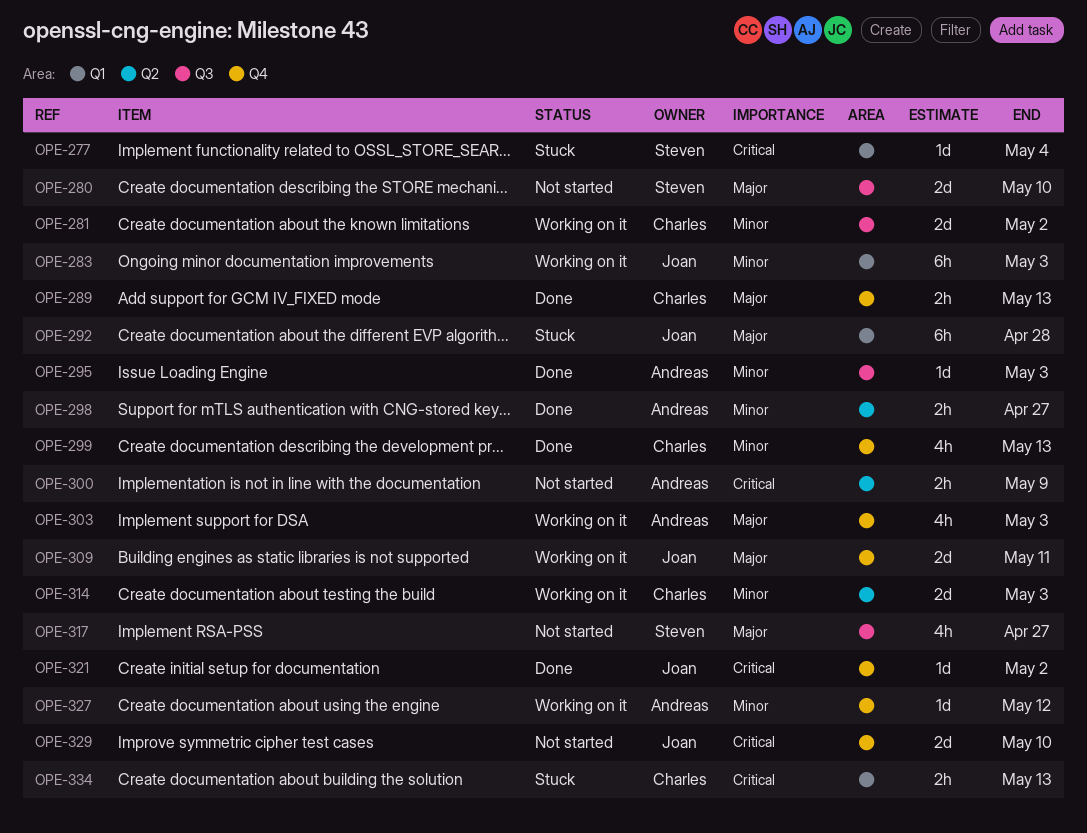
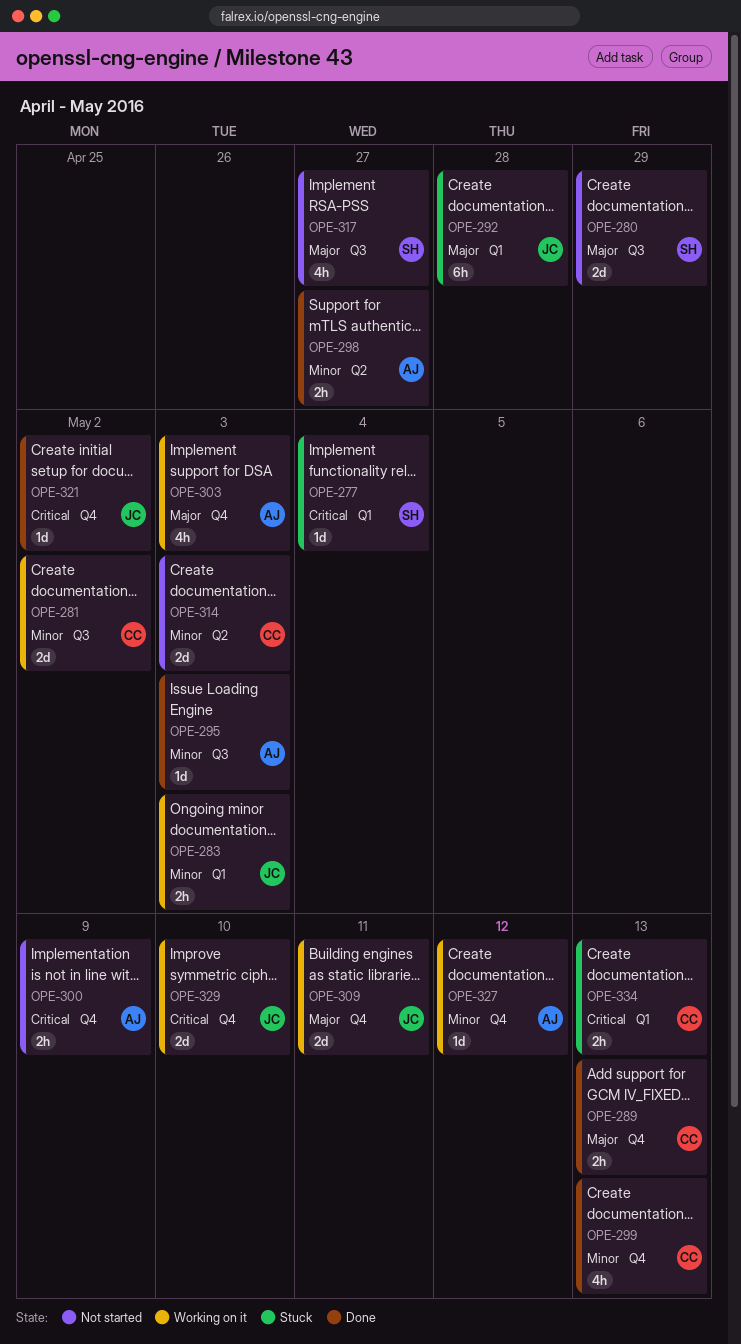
OPE-280, due: May 10 -> Apr 29
OPE-283, estimate: 6h -> 2h
OPE-300, label: Q2 -> Q4
OPE-314, status: Working on it -> Not started
OPE-329, status: Not started -> Working on it

